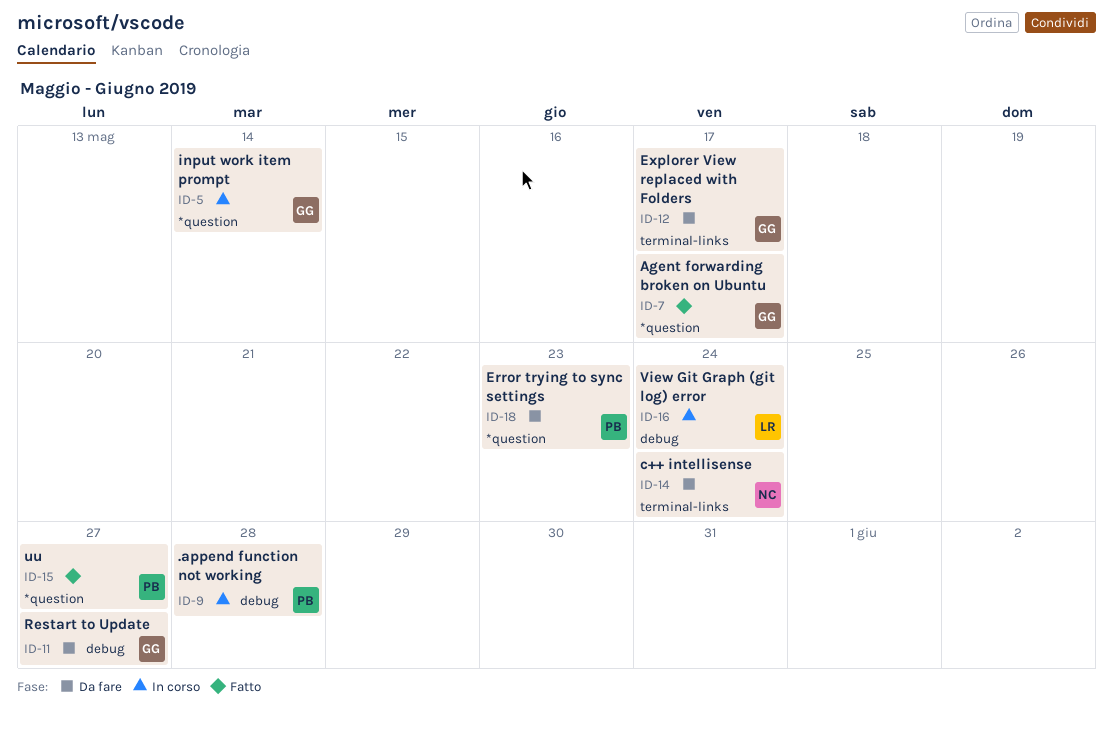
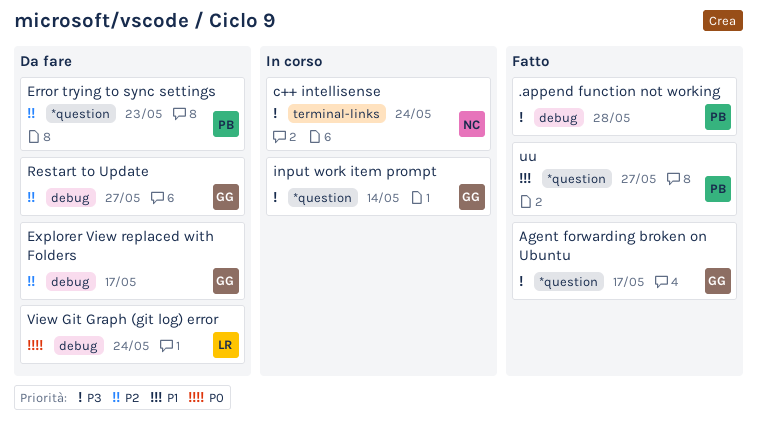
.append function not working, status: In corso -> Fatto
c++ intellisense, status: Da fare -> In corso
Explorer View replaced with Folders, label: terminal-links -> debug
View Git Graph (git log) error, status: In corso -> Da fare

